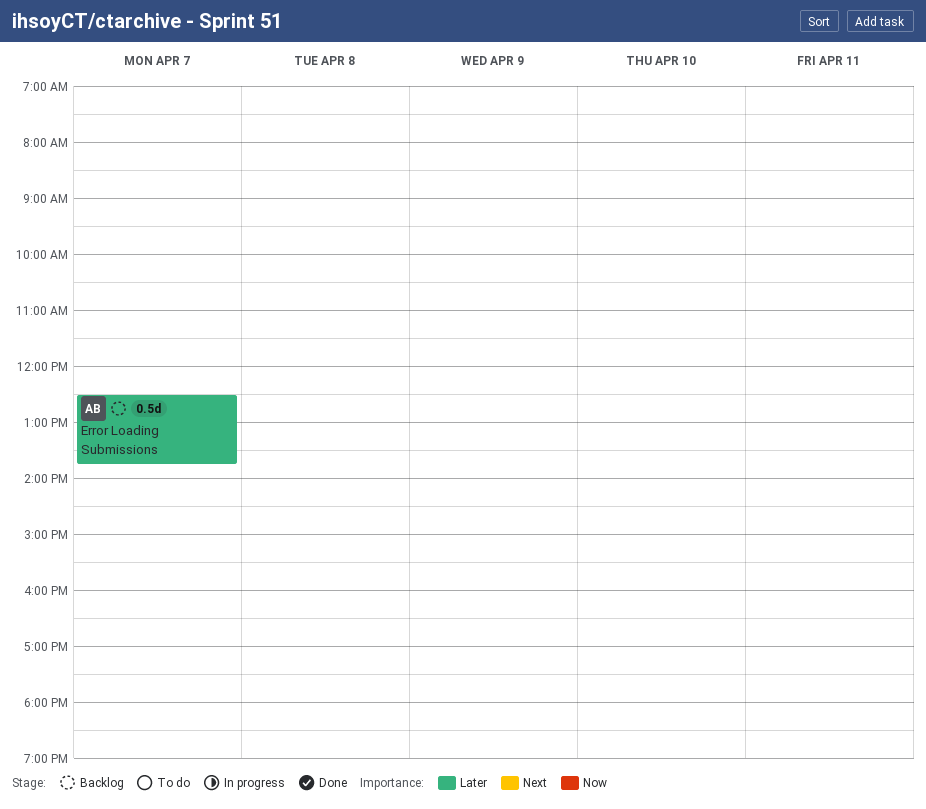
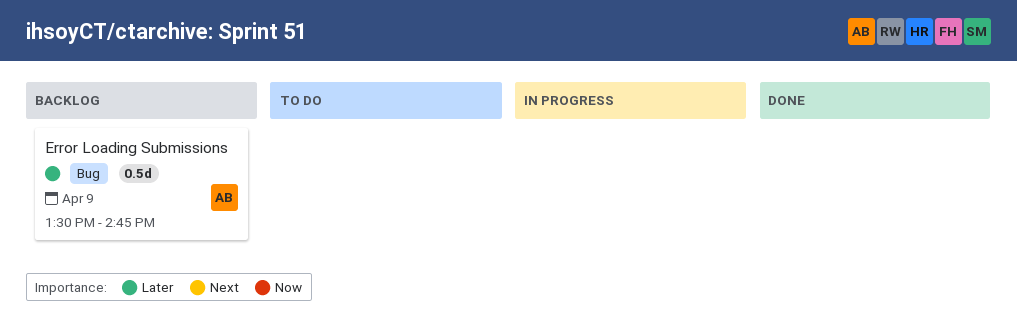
Error Loading Submissions, day: Apr 7 -> Apr 9
Error Loading Submissions, begins: 12:30 -> 13:30
Error Loading Submissions, ends: 13:45 -> 14:45

